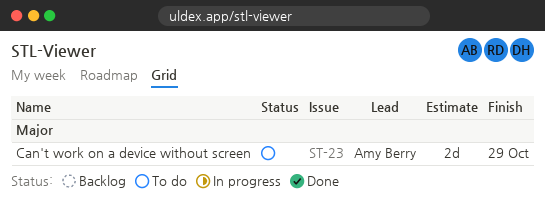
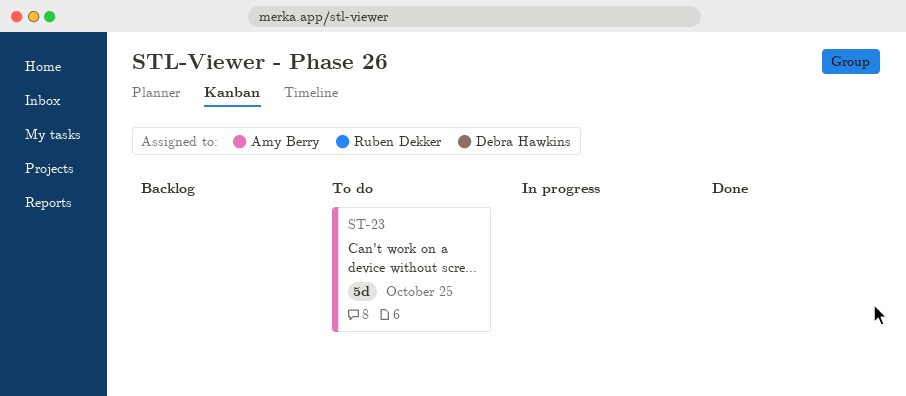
ST-23, estimate: 2d -> 5d
ST-23, due: Oct 29 -> Oct 25

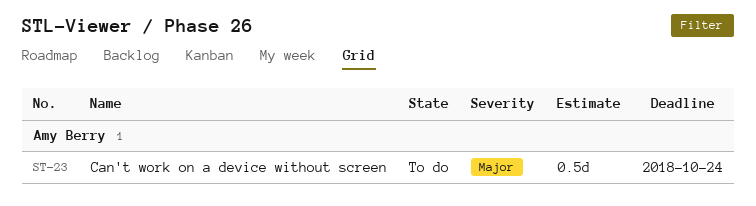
ST-23, estimate: 5d -> 0.5d
ST-23, due: Oct 25 -> Oct 24

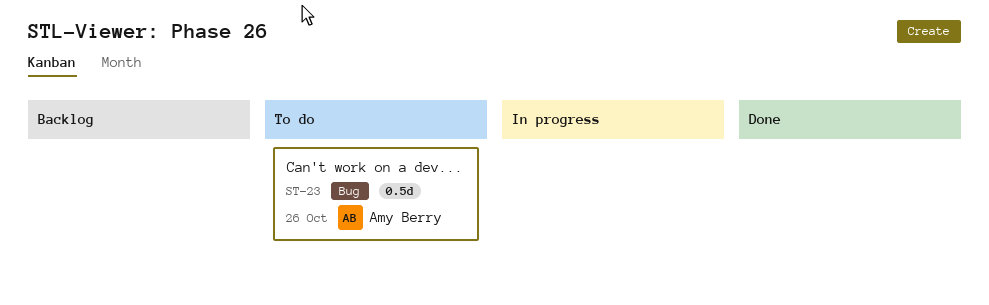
ST-23, due: Oct 24 -> Oct 26

